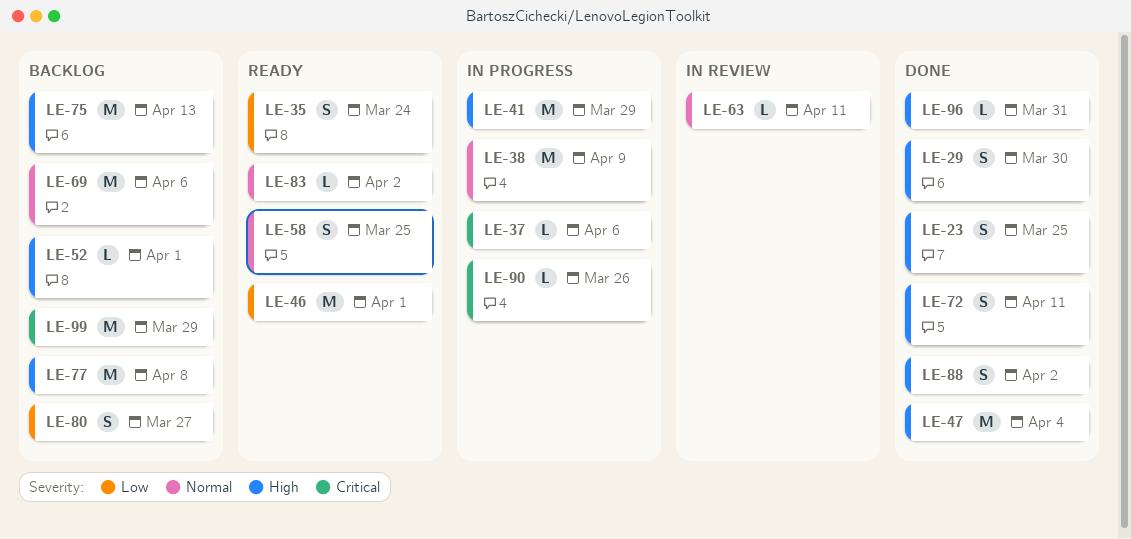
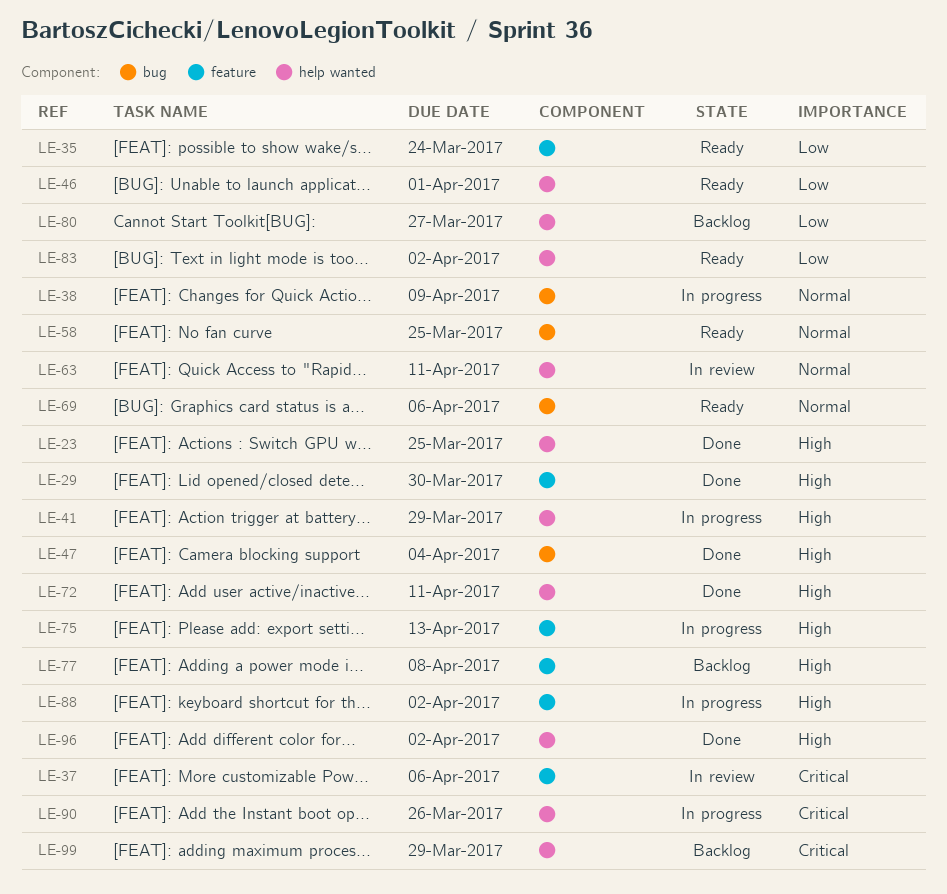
LE-37, status: In progress -> In review
LE-52: present -> none
LE-69, status: Backlog -> Ready
LE-75, status: Backlog -> In progress
LE-83, priority: Normal -> Low
LE-88, status: Done -> In progress
LE-96, due: Mar 31 -> Apr 2

